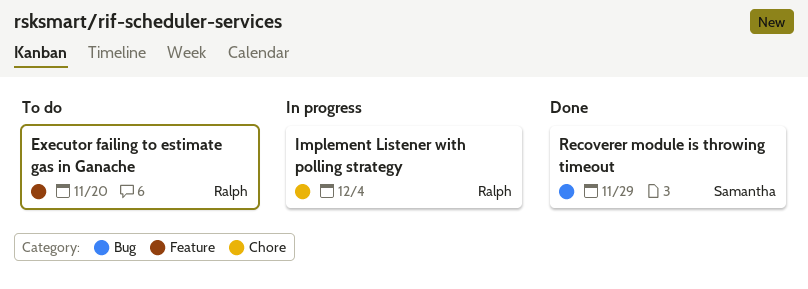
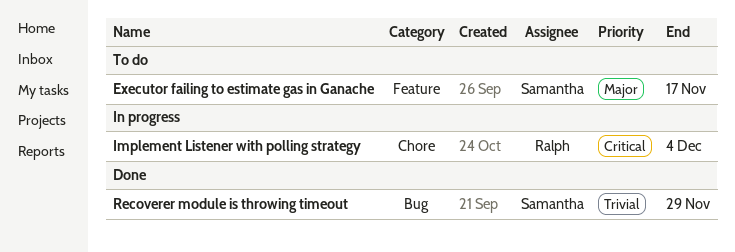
Executor failing to estimate gas in Ganache, owner: Ralph -> Samantha
Executor failing to estimate gas in Ganache, due: Nov 20 -> Nov 17

